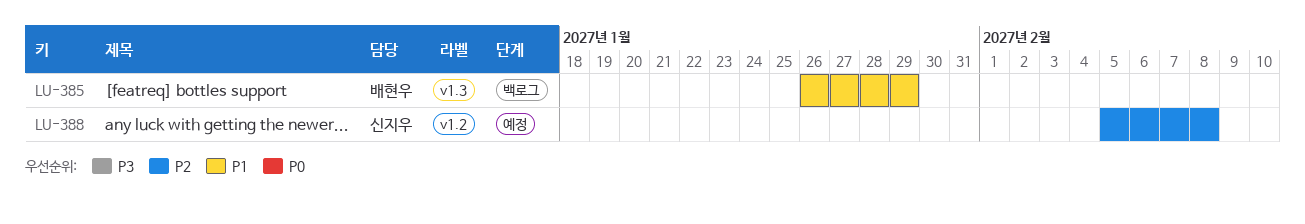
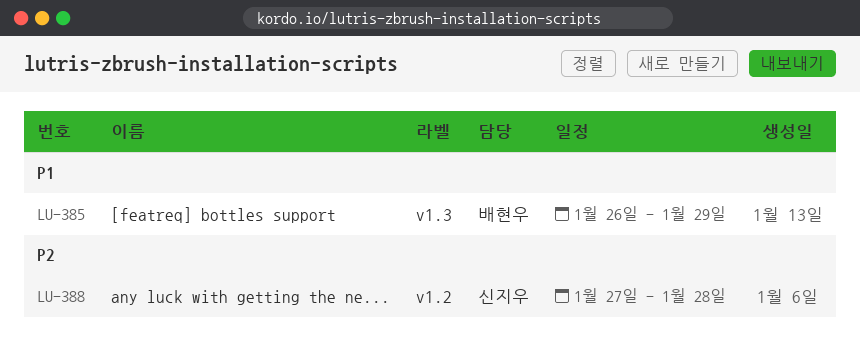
LU-388, start: Feb 5 -> Jan 27
LU-388, due: Feb 8 -> Jan 28

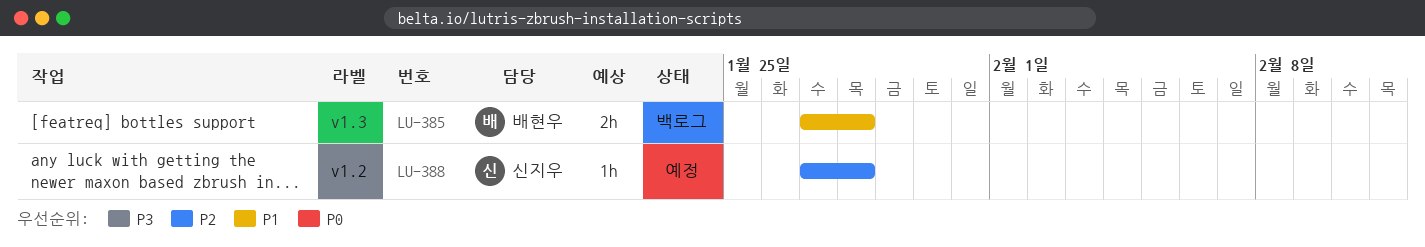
LU-385, start: Jan 26 -> Jan 27
LU-385, due: Jan 29 -> Jan 28

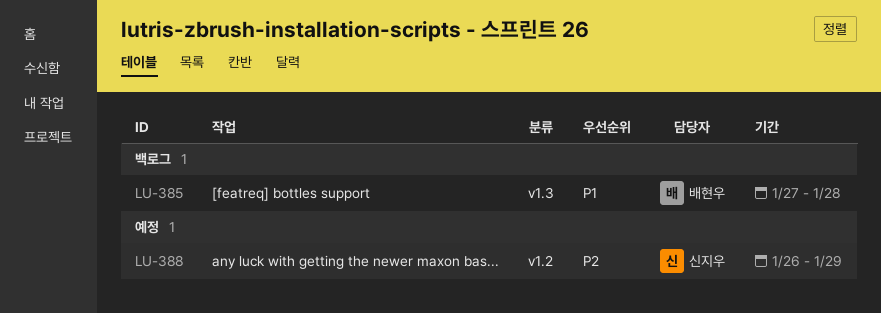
LU-388, start: Jan 27 -> Jan 26
LU-388, due: Jan 28 -> Jan 29

